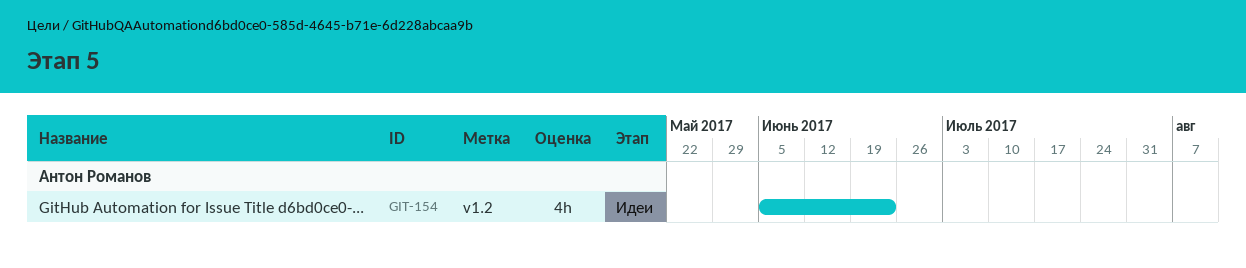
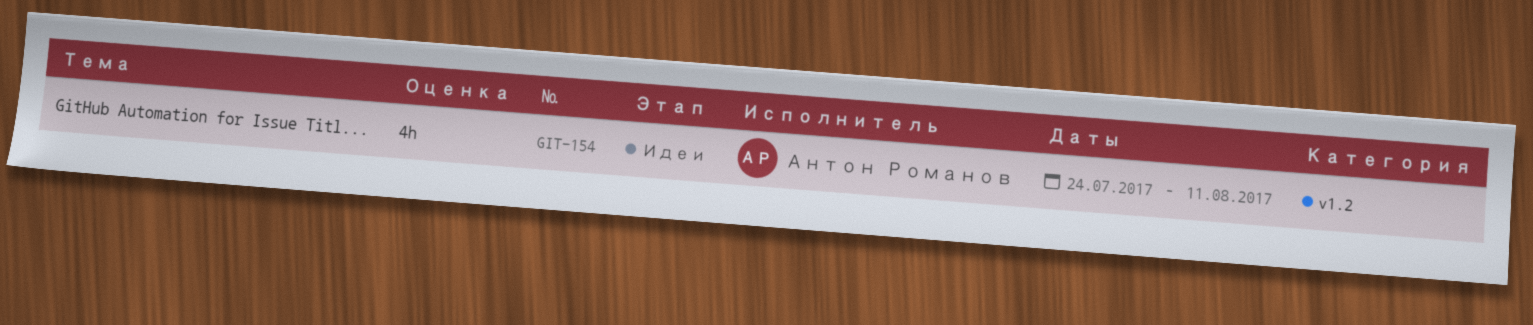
GIT-154, start: Jun 5 -> Jul 24
GIT-154, due: Jun 23 -> Aug 11

